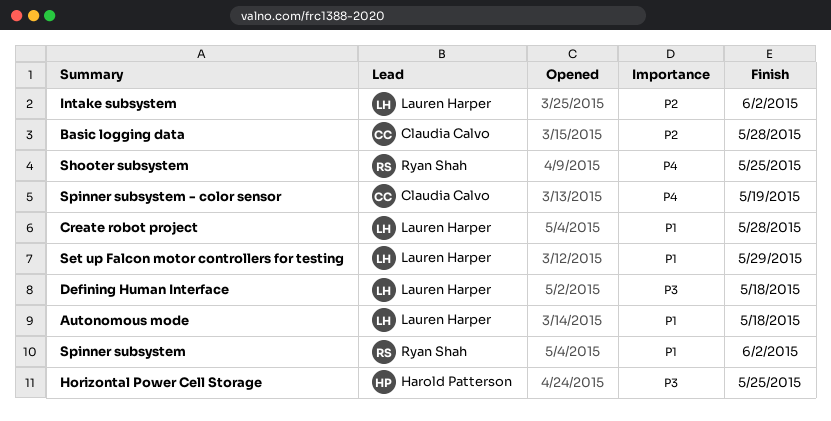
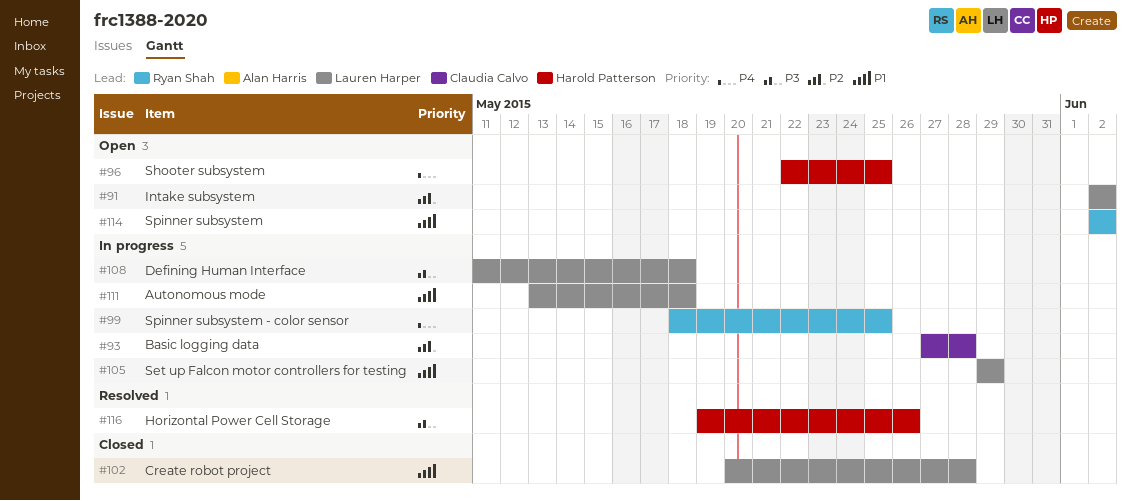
Horizontal Power Cell Storage, due: May 25 -> May 26
Shooter subsystem, owner: Ryan Shah -> Harold Patterson
Spinner subsystem - color sensor, owner: Claudia Calvo -> Ryan Shah
Spinner subsystem - color sensor, due: May 19 -> May 25

